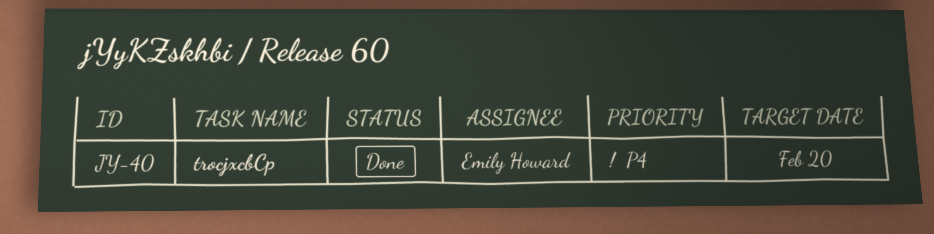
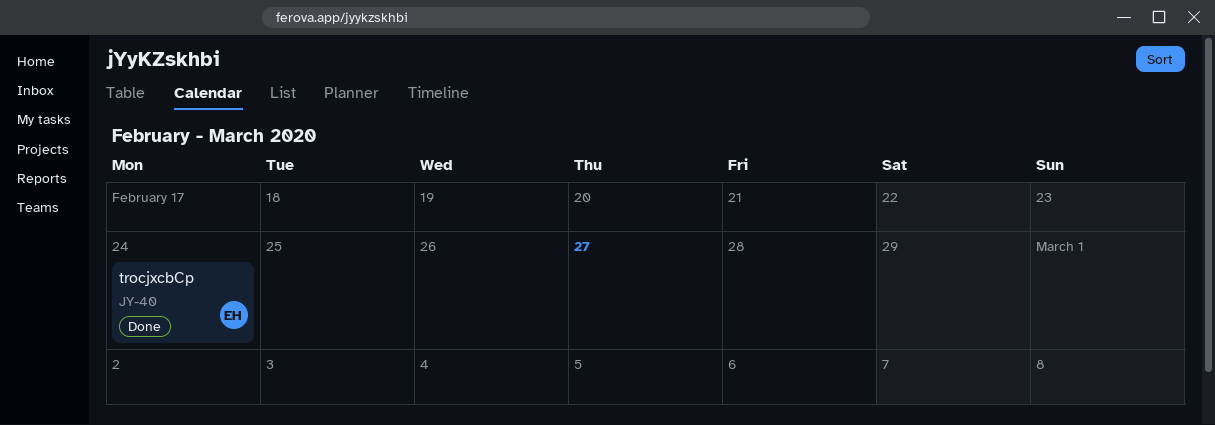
JY-40, due: Feb 20 -> Feb 24

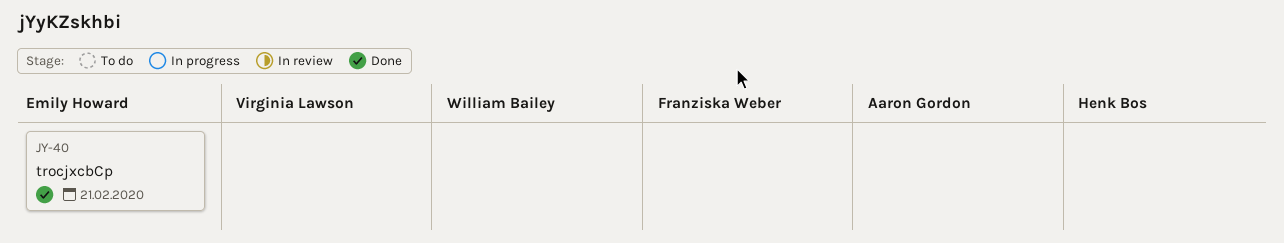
JY-40, due: Feb 24 -> Feb 21

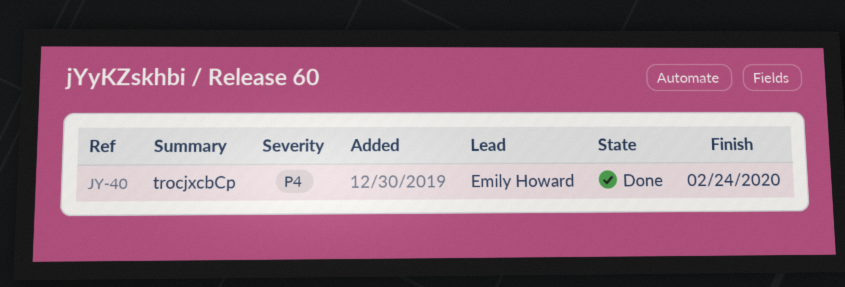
JY-40, due: Feb 21 -> Feb 24

